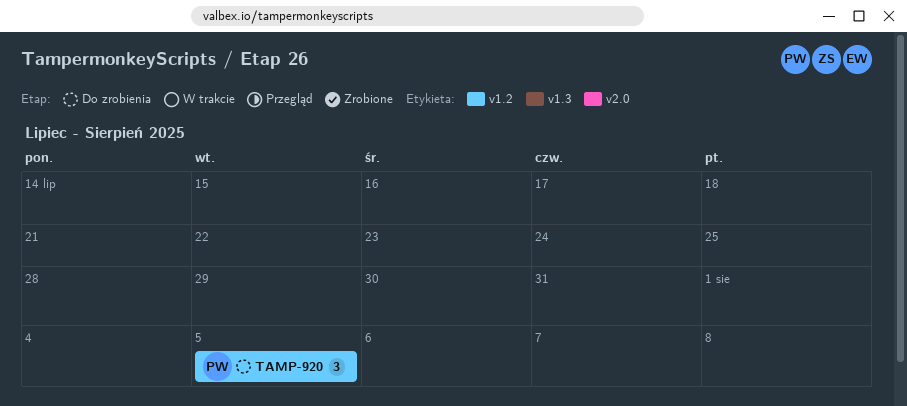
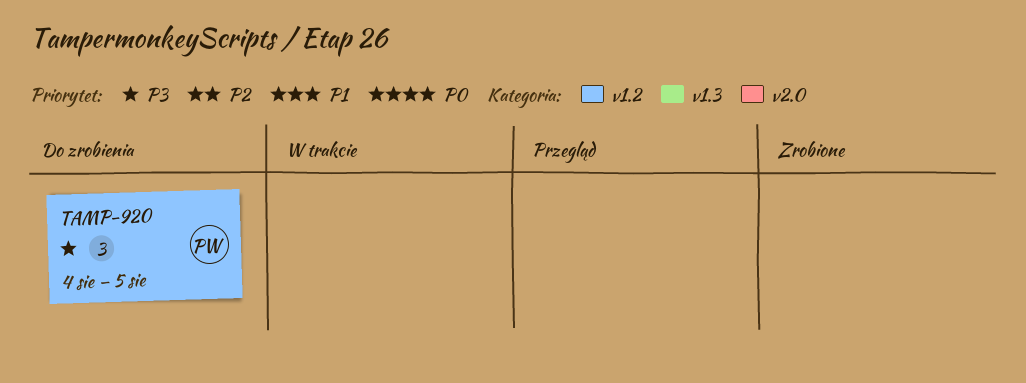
TAMP-920, start: Aug 5 -> Aug 4

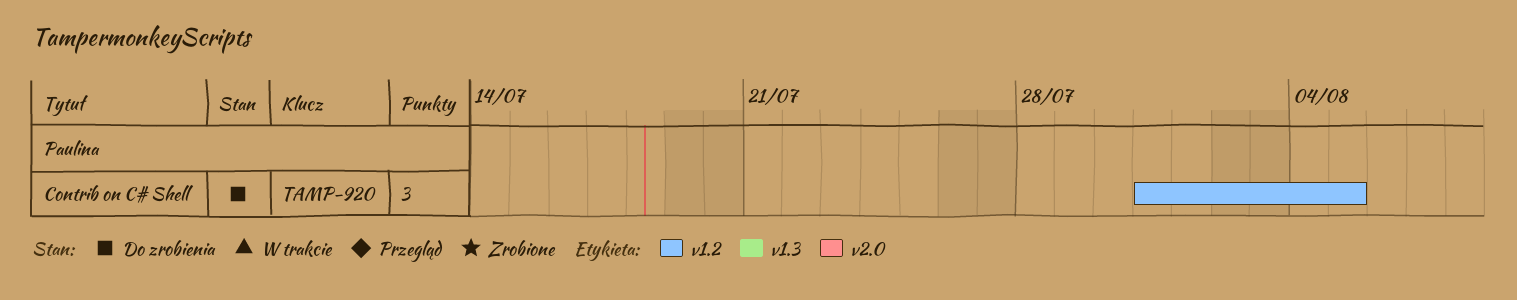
TAMP-920, start: Aug 4 -> Jul 31

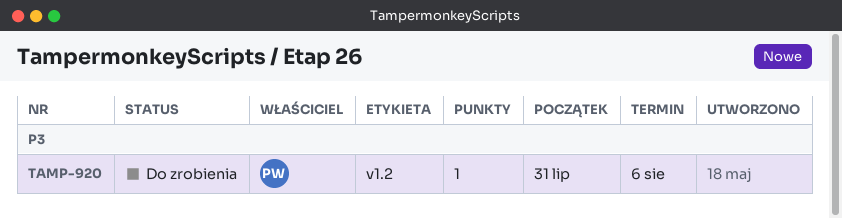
TAMP-920, estimate: 3 -> 1
TAMP-920, due: Aug 5 -> Aug 6

